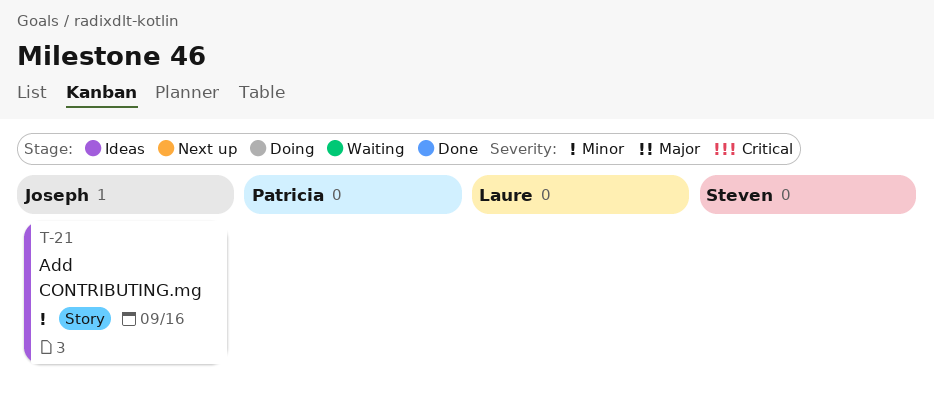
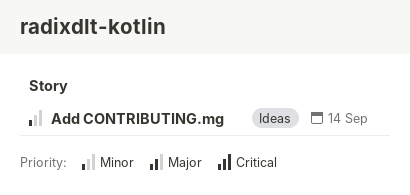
Add CONTRIBUTING.mg, due: Sep 16 -> Sep 14

